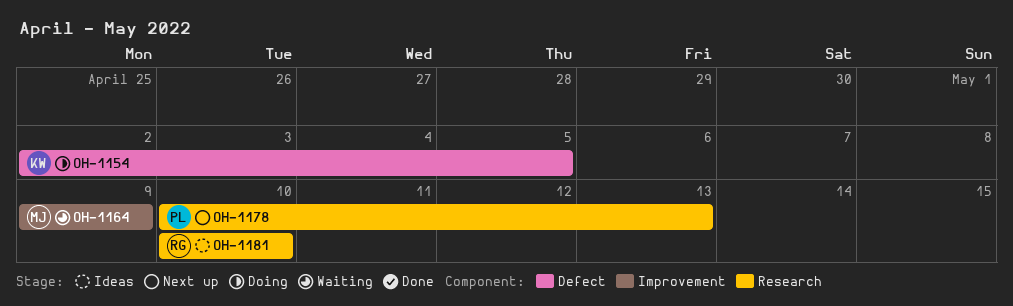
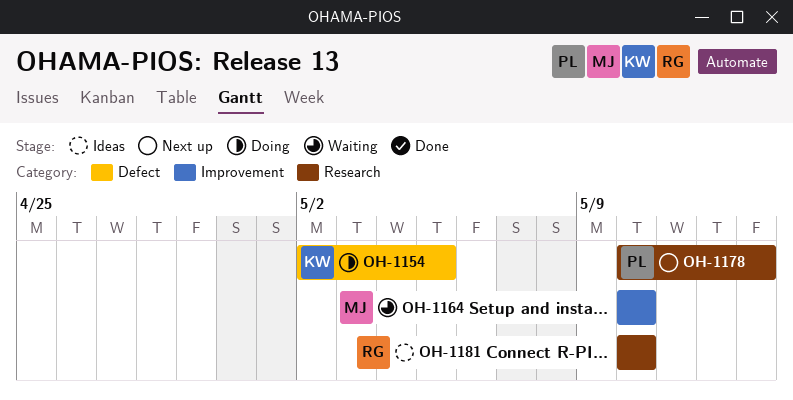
OH-1164, start: May 9 -> May 10
OH-1164, due: May 9 -> May 10

